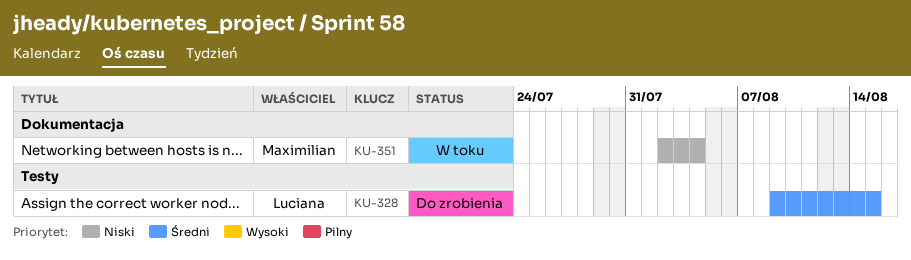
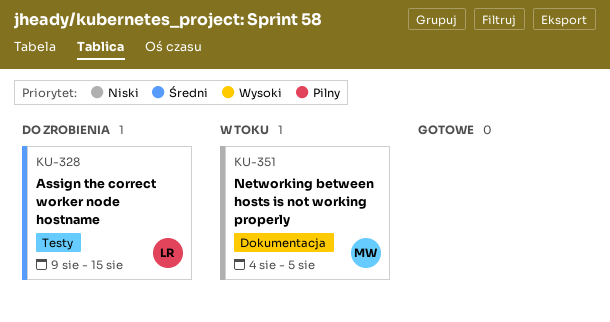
KU-351, start: Aug 2 -> Aug 4
KU-351, due: Aug 4 -> Aug 5

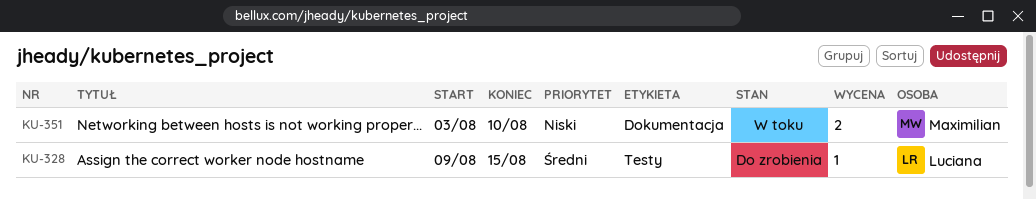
KU-351, start: Aug 4 -> Aug 3
KU-351, due: Aug 5 -> Aug 10

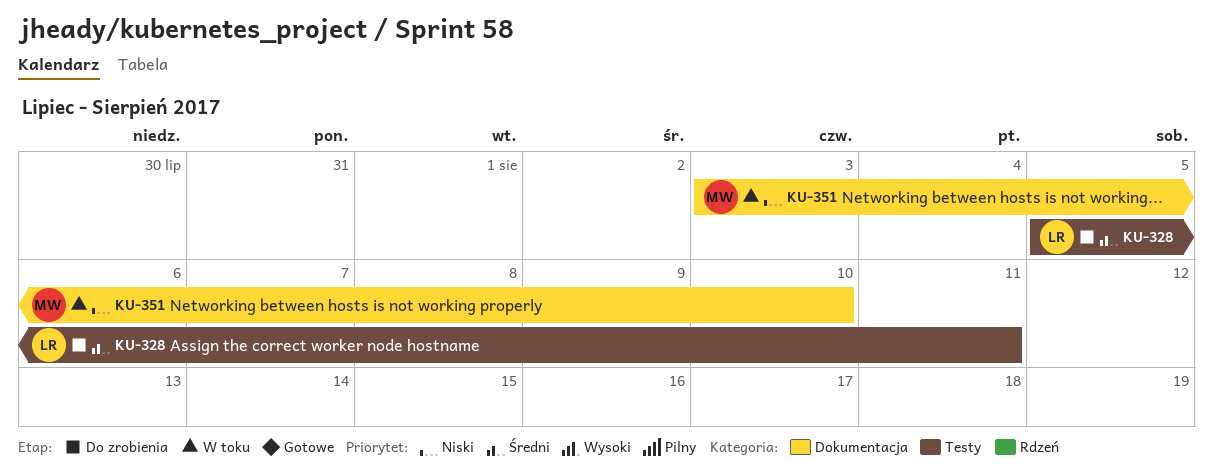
KU-328, start: Aug 9 -> Aug 5
KU-328, due: Aug 15 -> Aug 11

